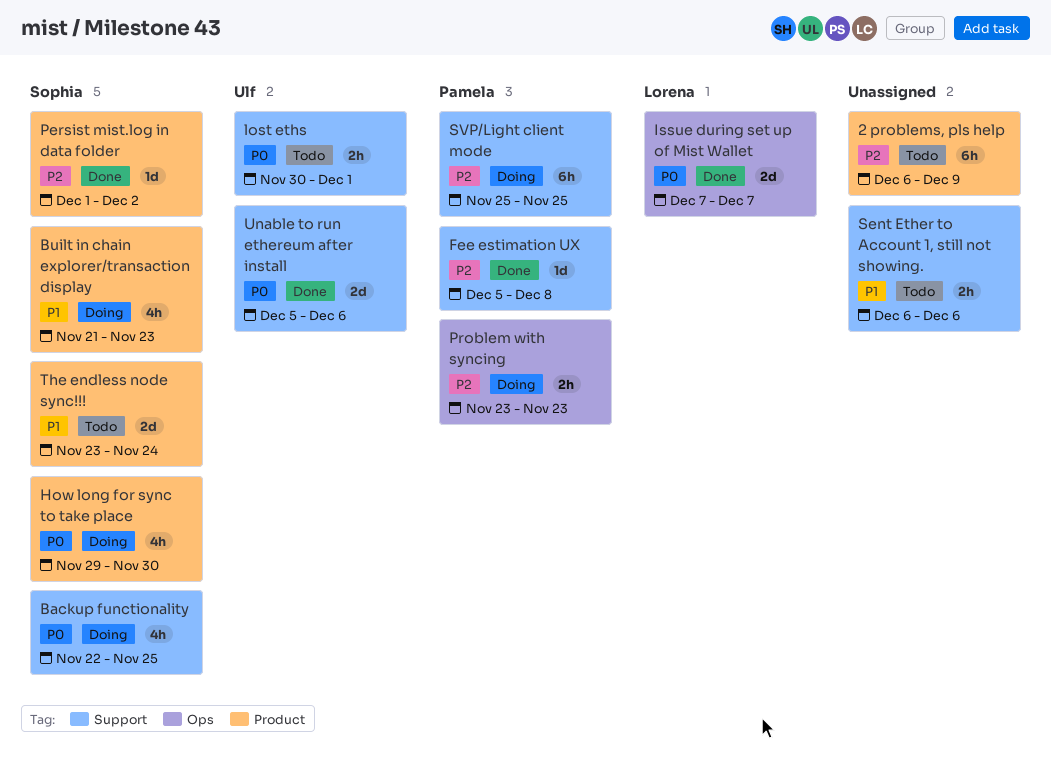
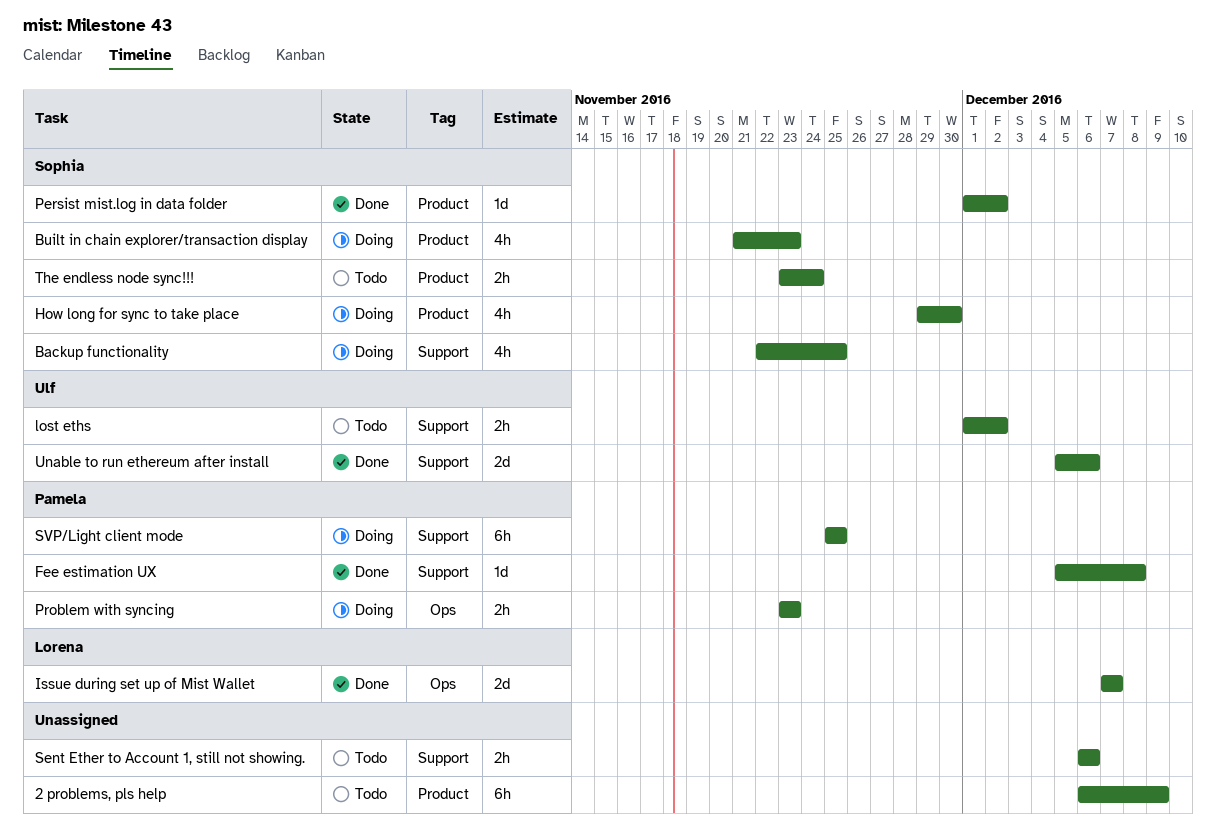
lost eths, start: Nov 30 -> Dec 1
lost eths, due: Dec 1 -> Dec 2
The endless node sync!!!, estimate: 2d -> 2h

